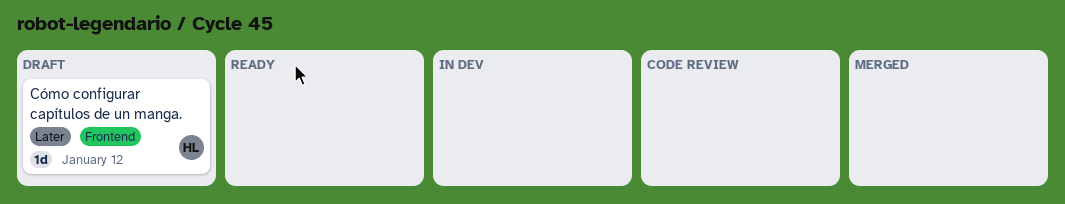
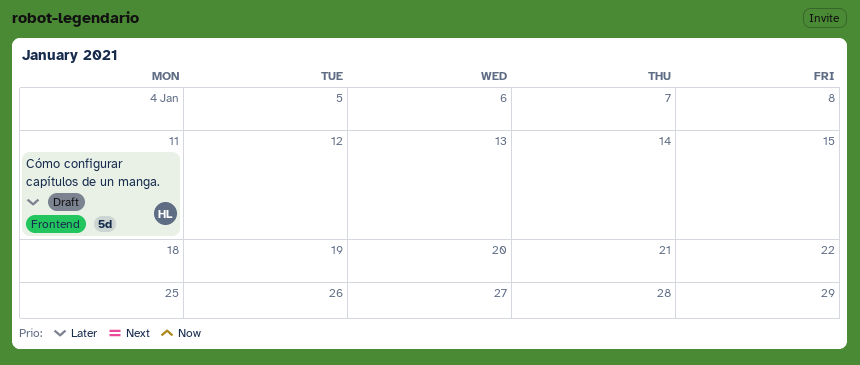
Cómo configurar capítulos de un manga., estimate: 1d -> 5d
Cómo configurar capítulos de un manga., due: Jan 12 -> Jan 11

